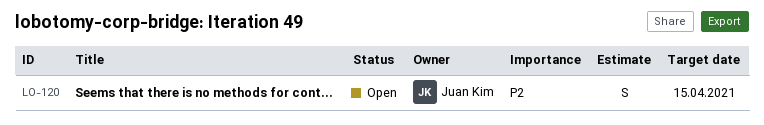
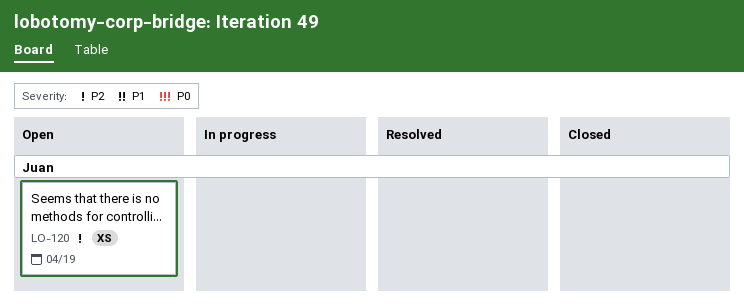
LO-120, estimate: S -> XS
LO-120, due: Apr 15 -> Apr 19

